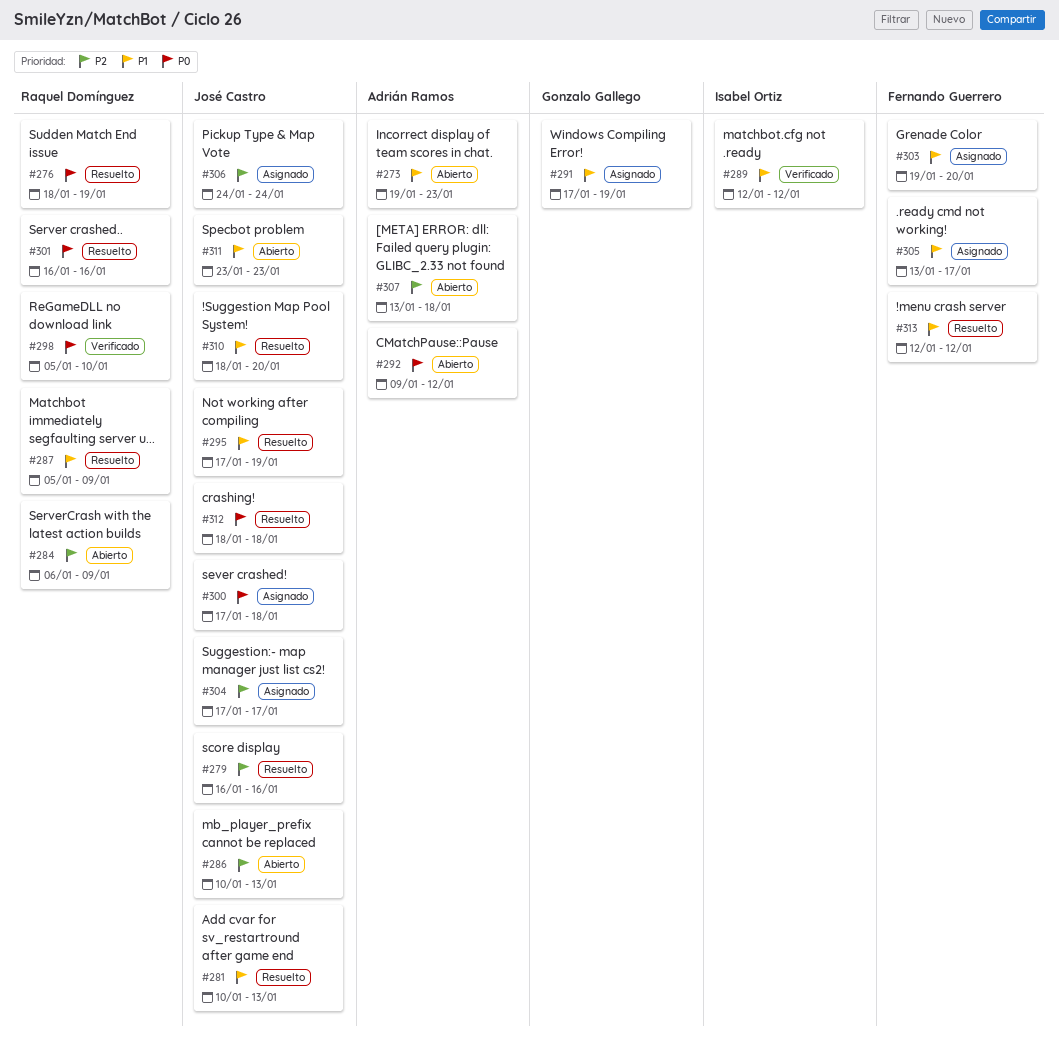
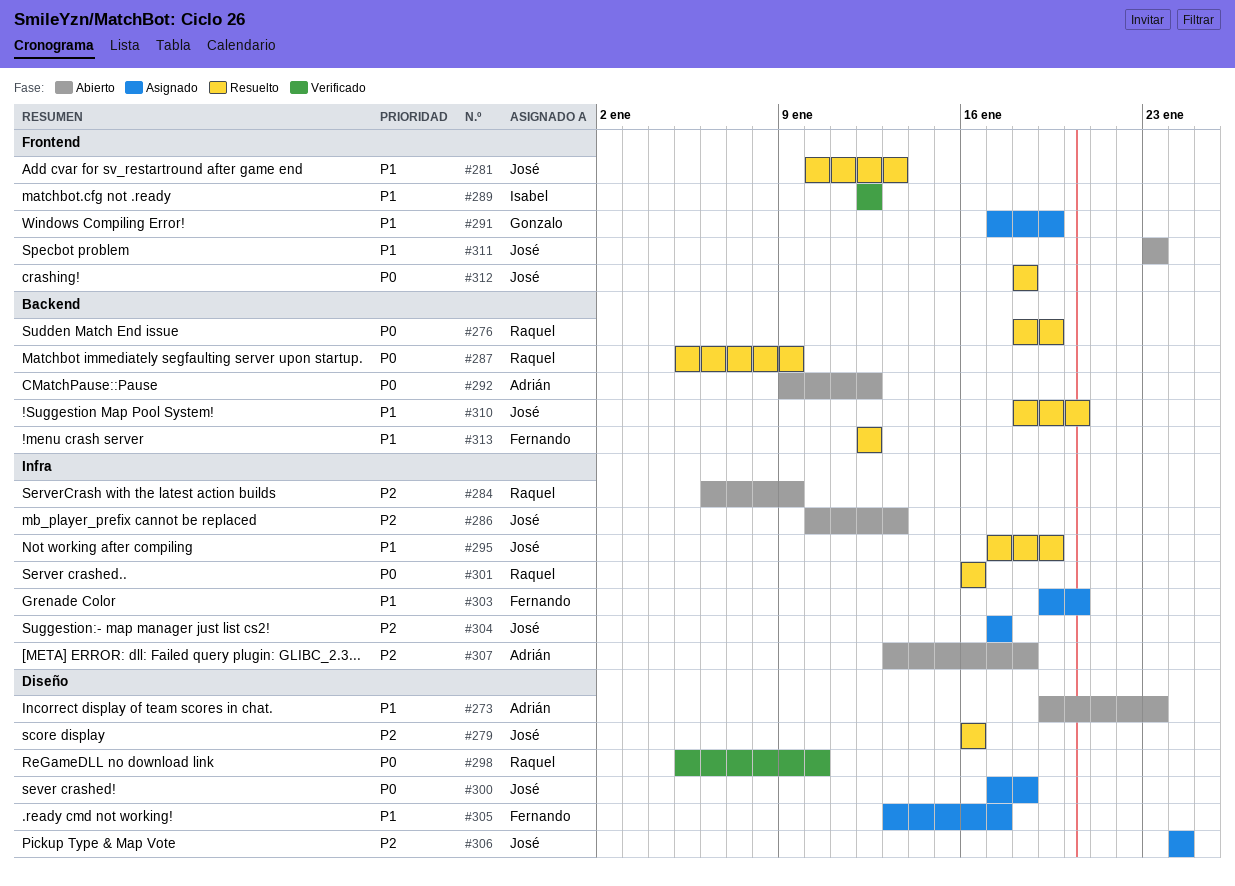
#287, priority: P1 -> P0

